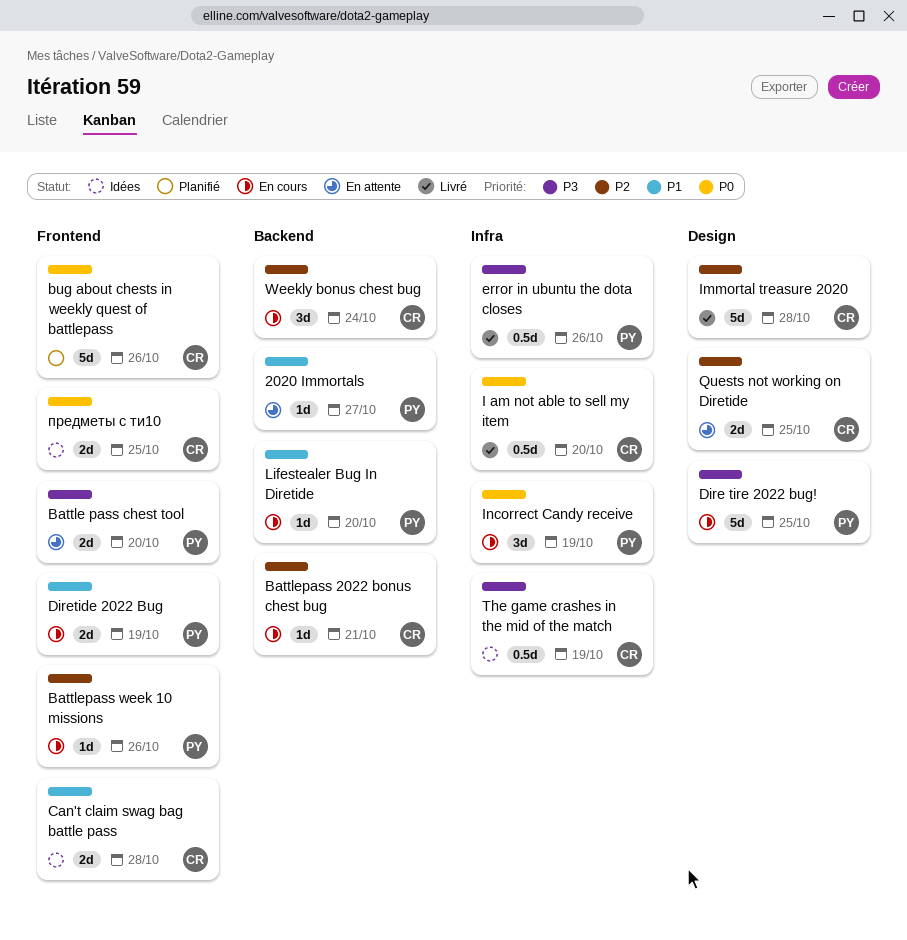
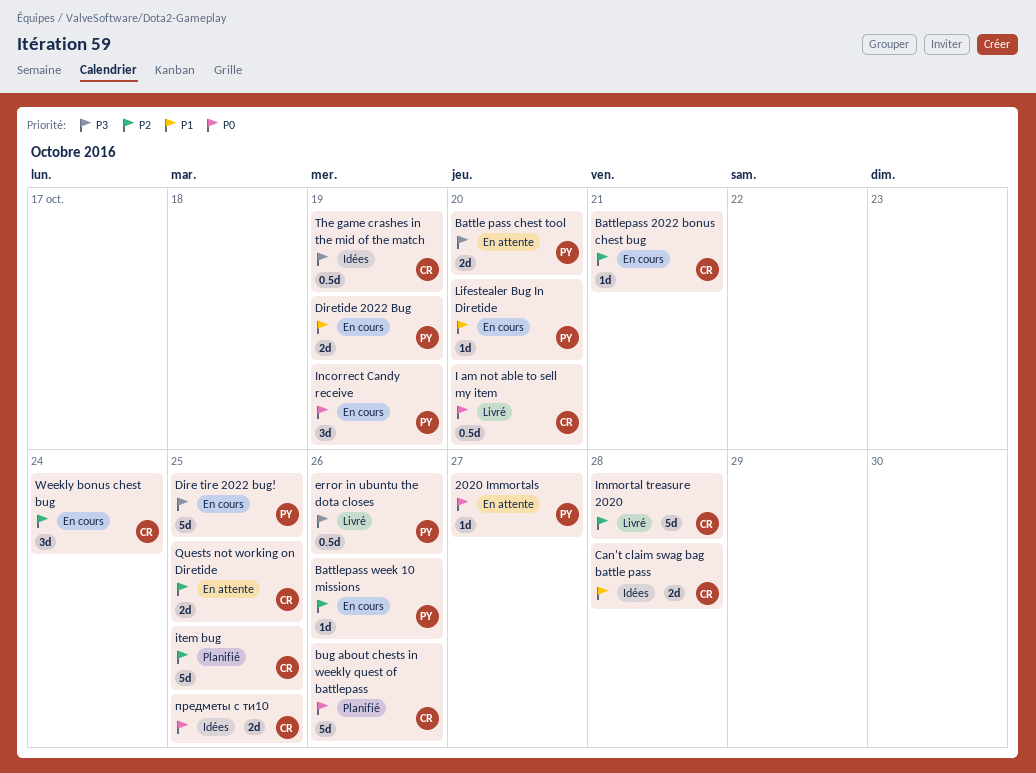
2020 Immortals, priority: P1 -> P0
item bug: none -> present

